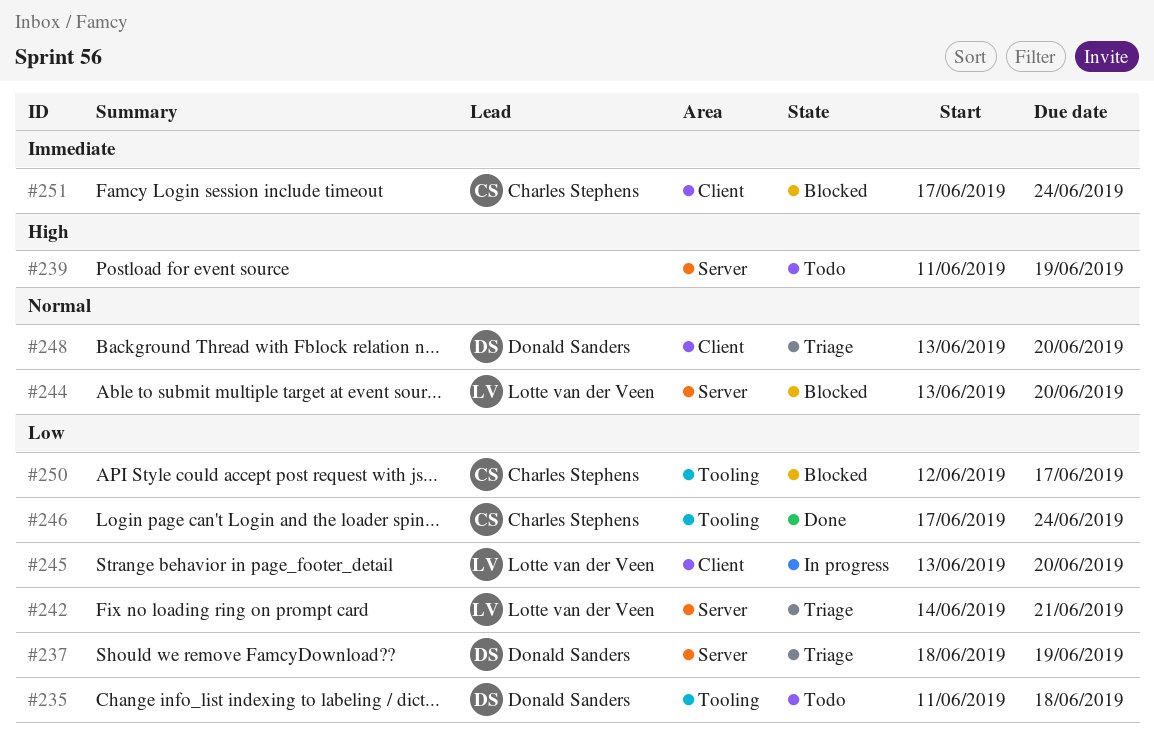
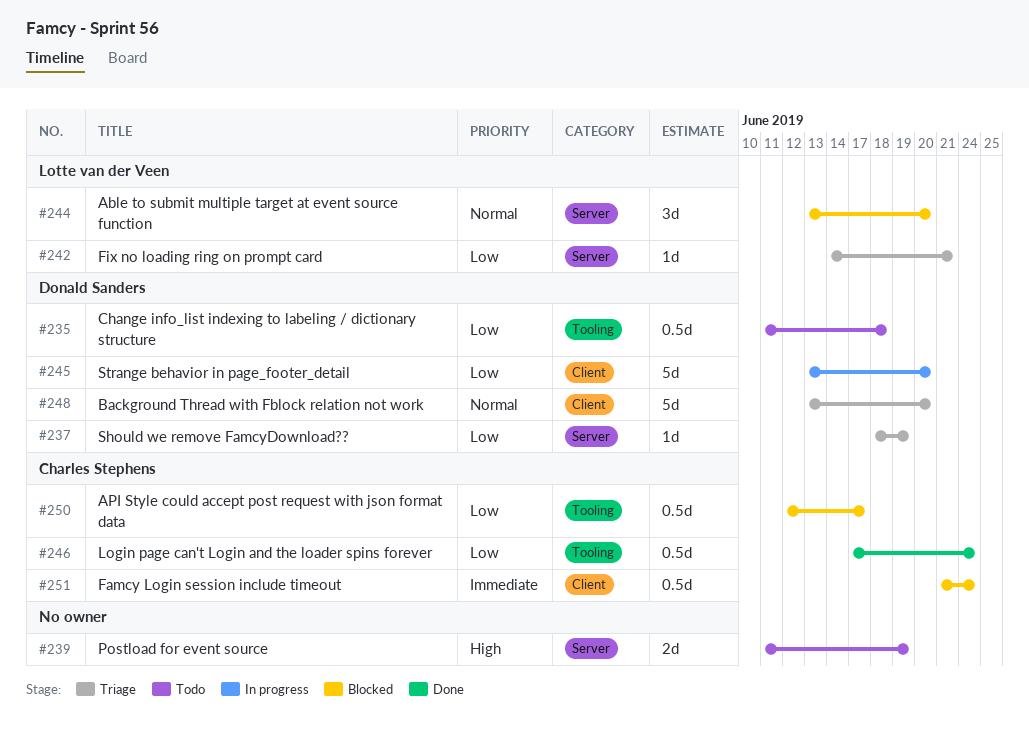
#245, owner: Lotte van der Veen -> Donald Sanders
#251, start: Jun 17 -> Jun 21

